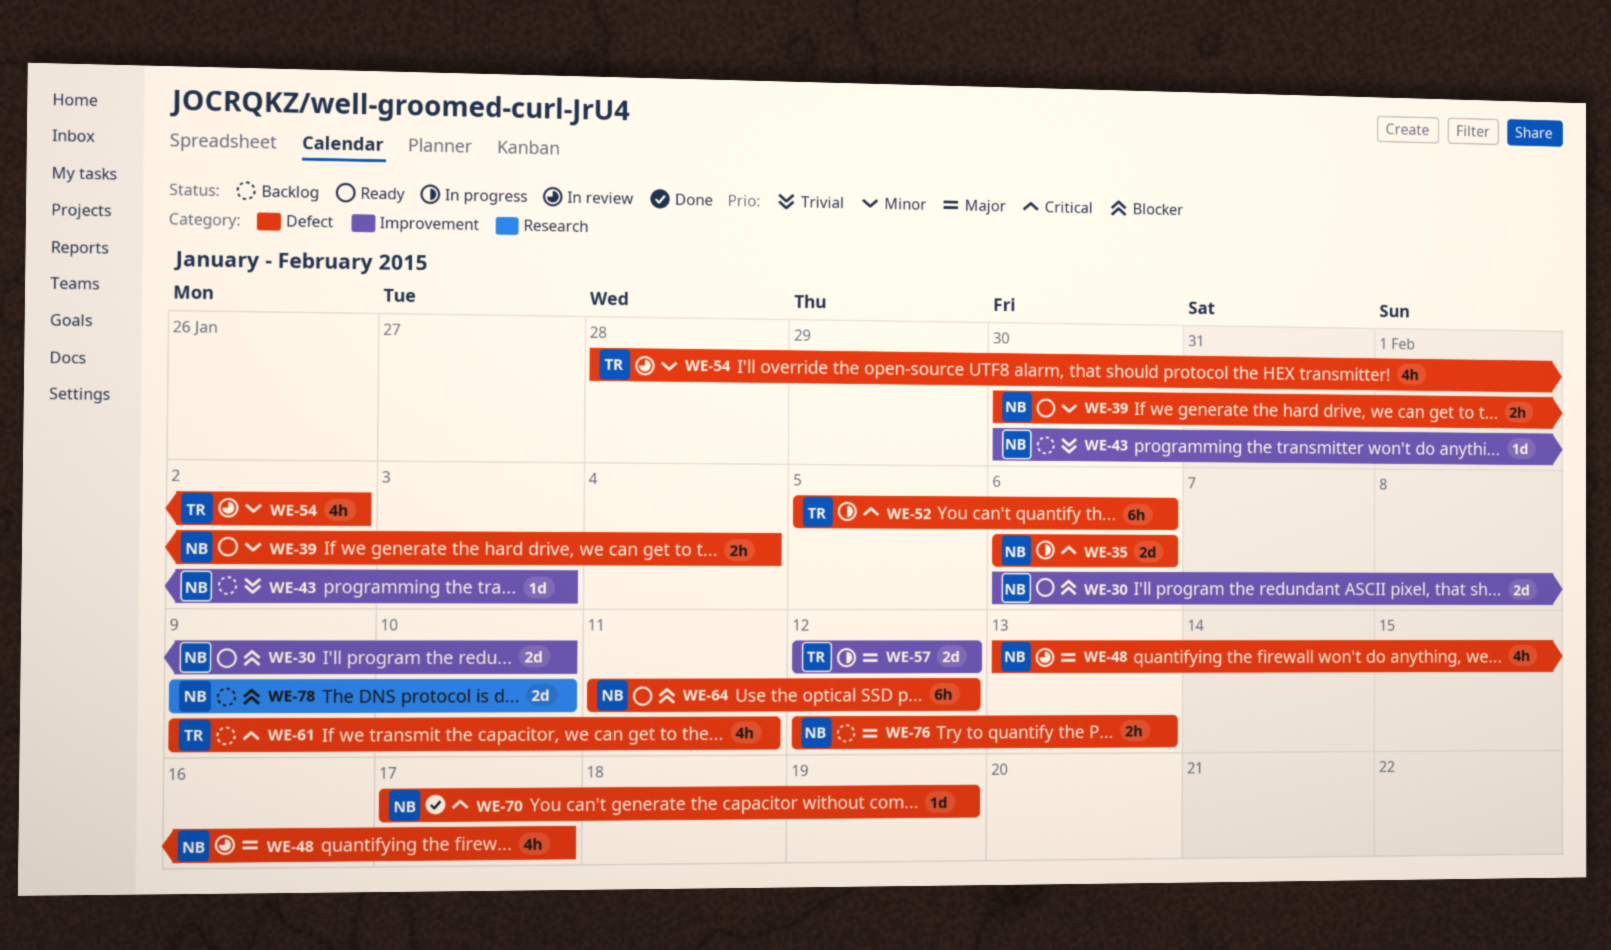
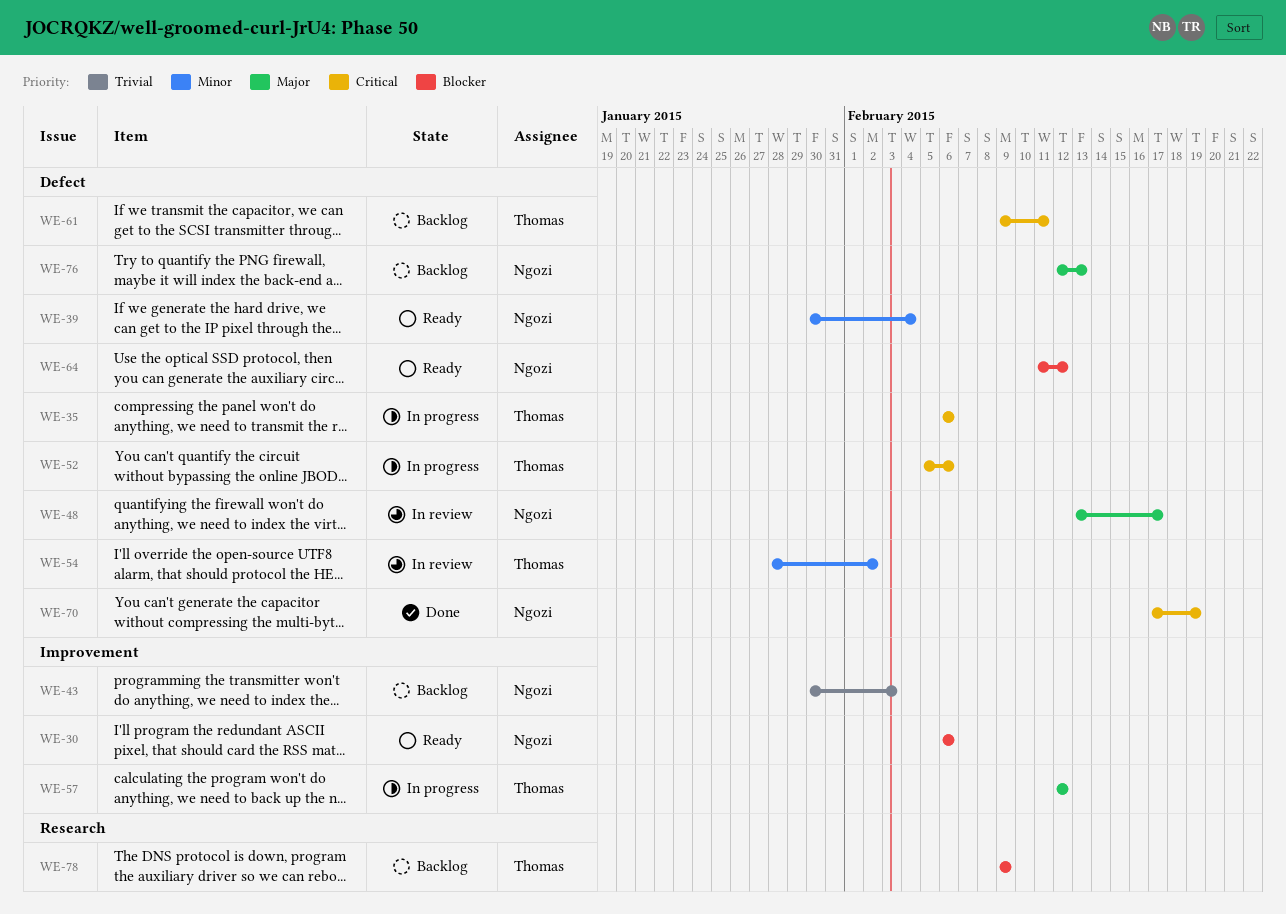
WE-30, due: Feb 10 -> Feb 6
WE-35, owner: Ngozi -> Thomas
WE-78, owner: Ngozi -> Thomas
WE-78, due: Feb 10 -> Feb 9

